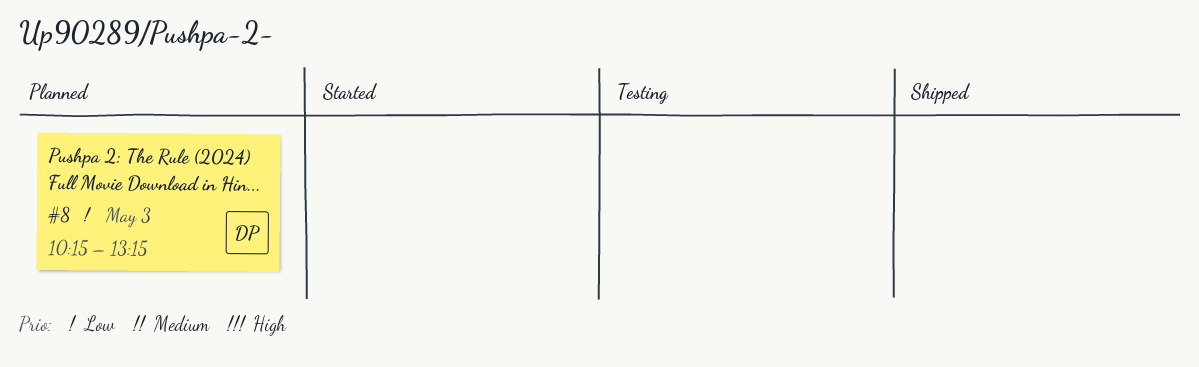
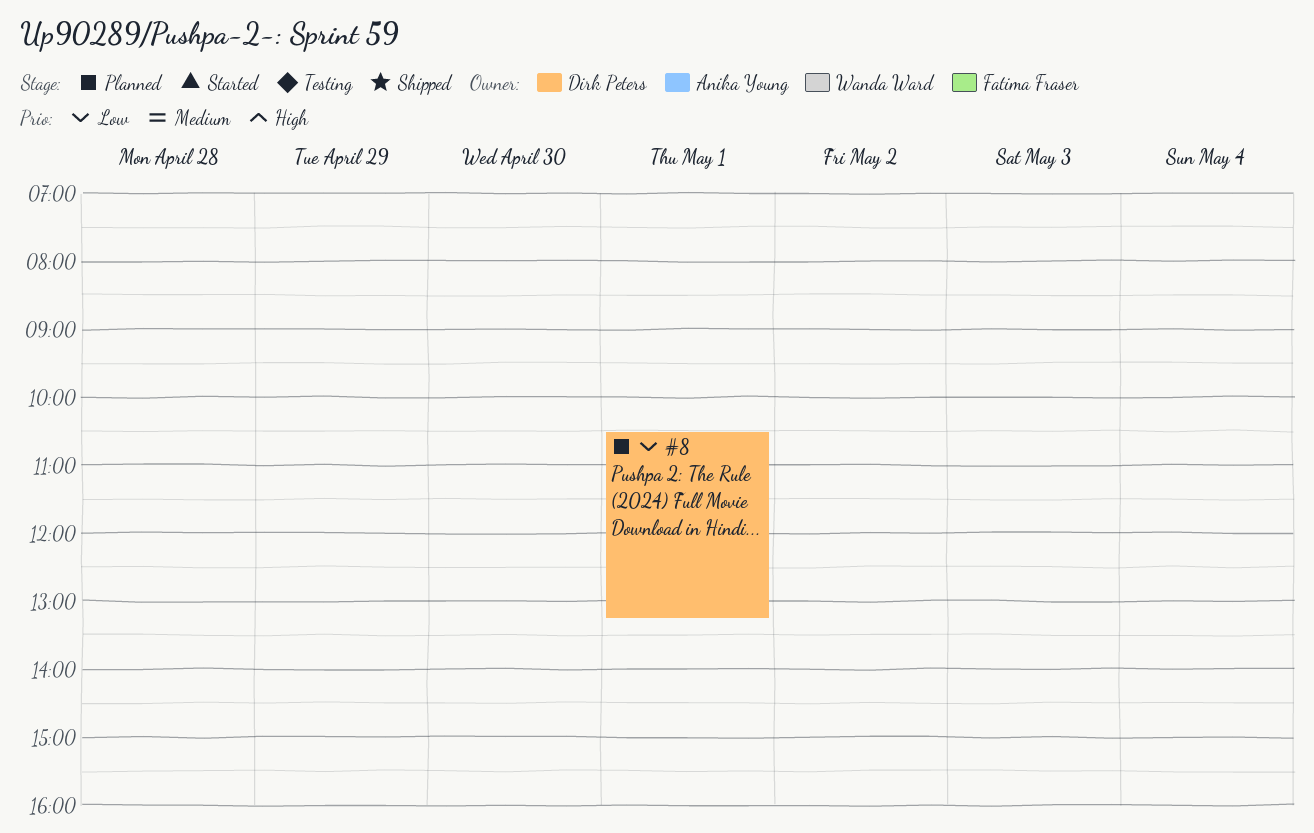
#8, day: May 3 -> May 1
#8, begins: 10:15 -> 10:30

